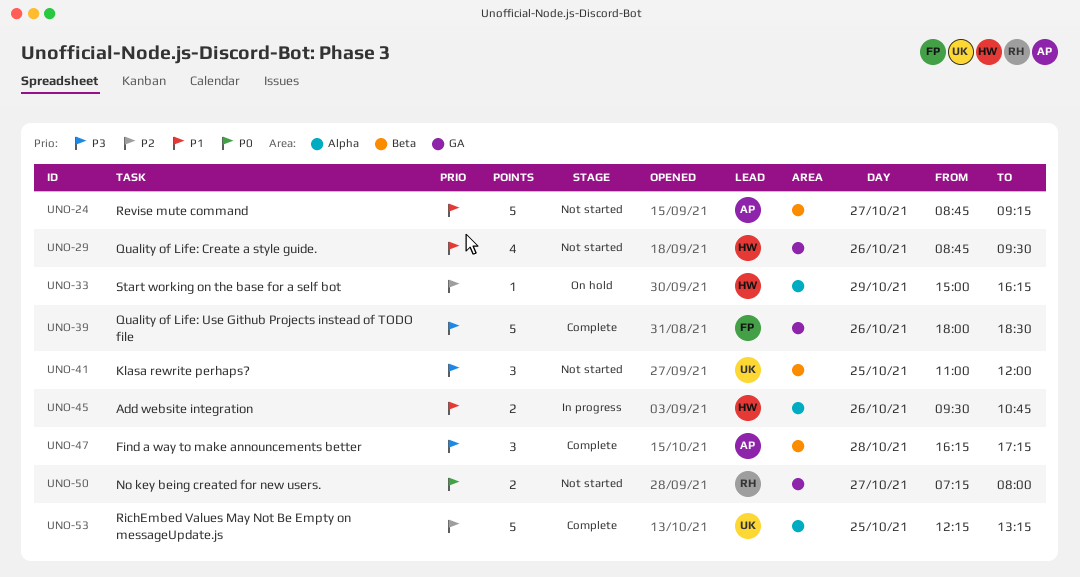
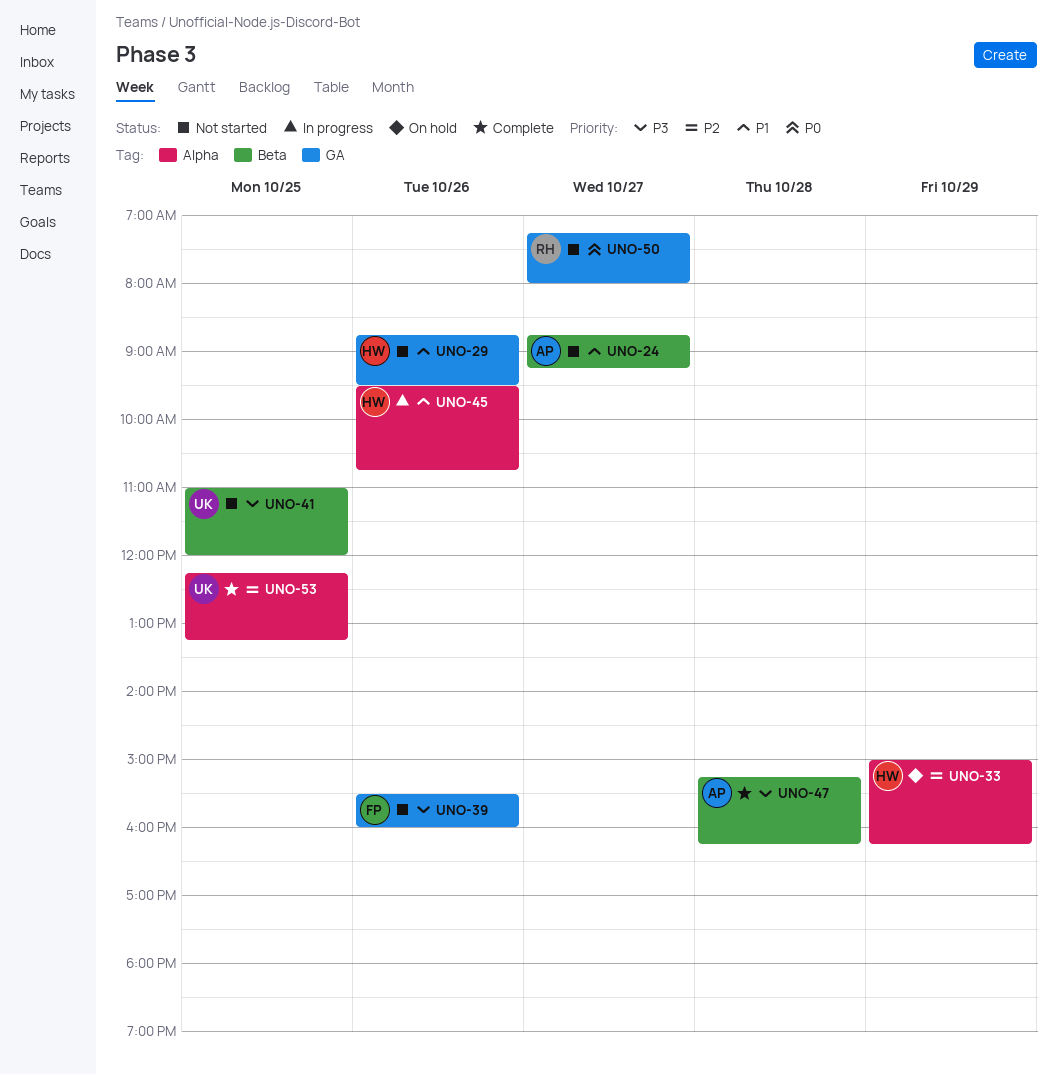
UNO-39, status: Complete -> Not started
UNO-39, begins: 18:00 -> 15:30
UNO-39, ends: 18:30 -> 16:00
UNO-47, begins: 16:15 -> 15:15
UNO-47, ends: 17:15 -> 16:15

